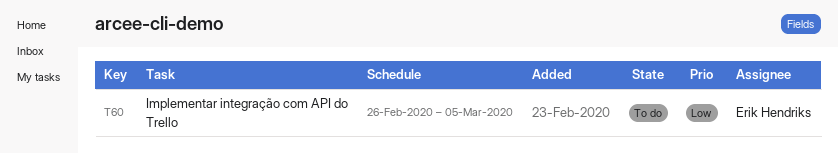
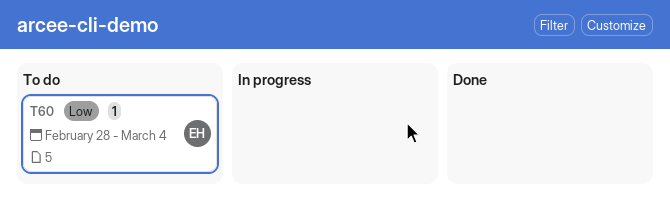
T60, start: Feb 26 -> Feb 28
T60, due: Mar 5 -> Mar 4

